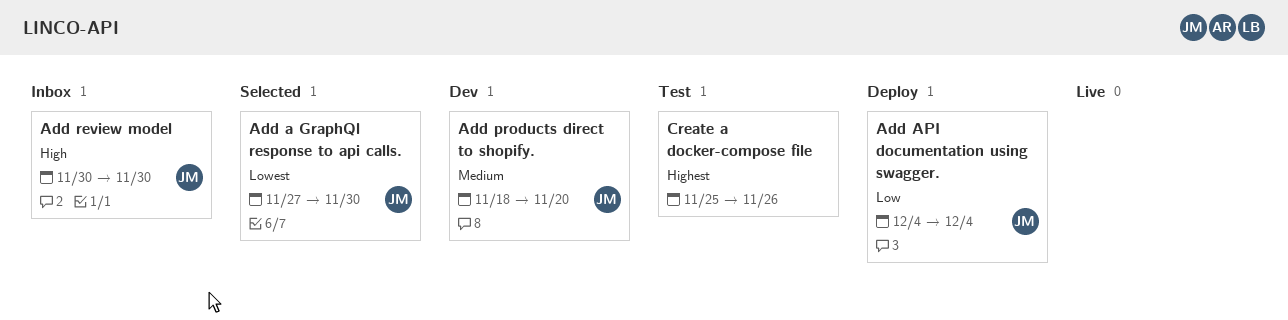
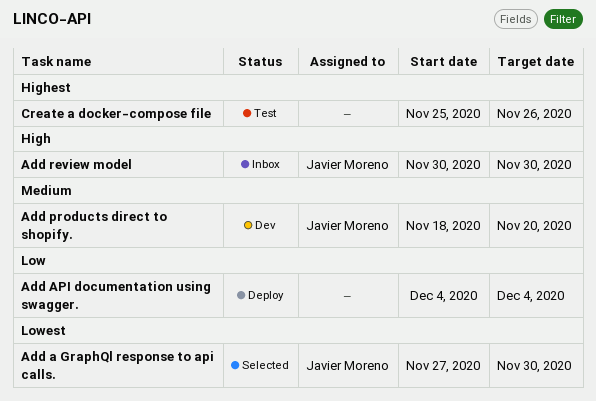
Add API documentation using swagger., owner: Javier Moreno -> none

